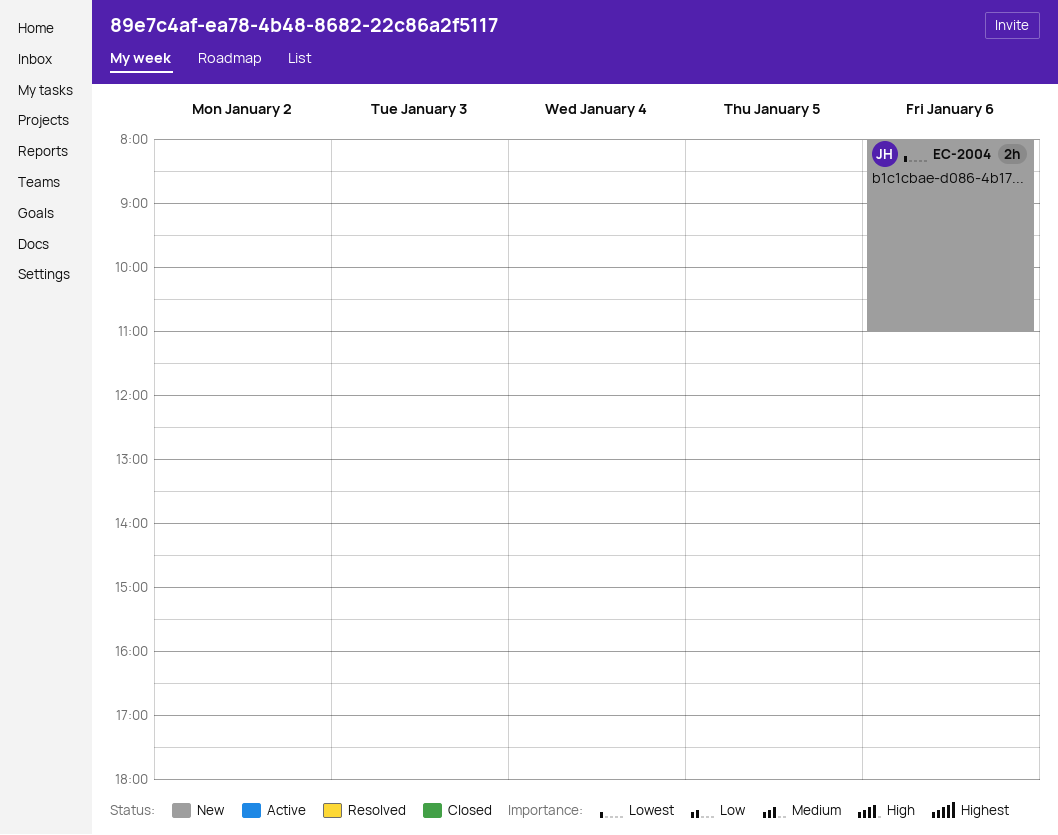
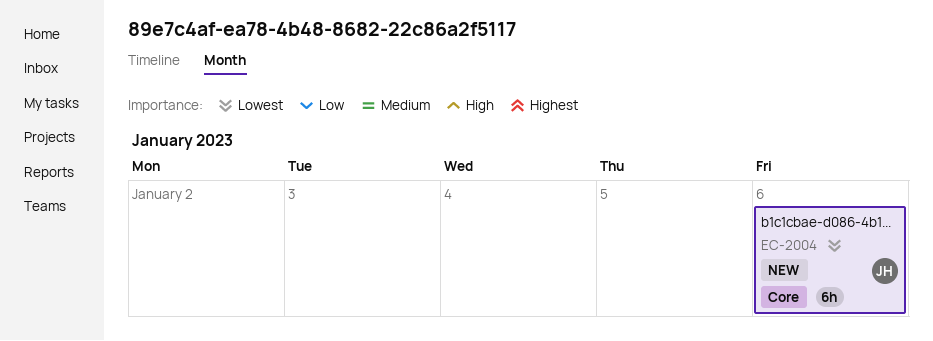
EC-2004, estimate: 2h -> 6h

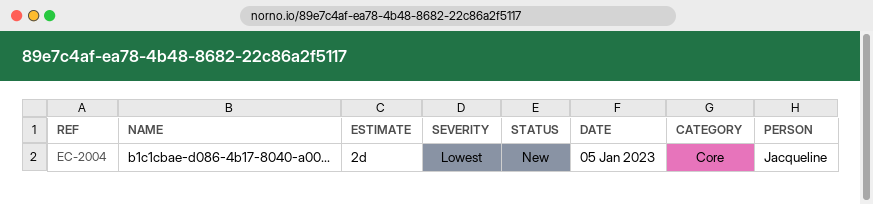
EC-2004, estimate: 6h -> 2d
EC-2004, day: Jan 6 -> Jan 5

